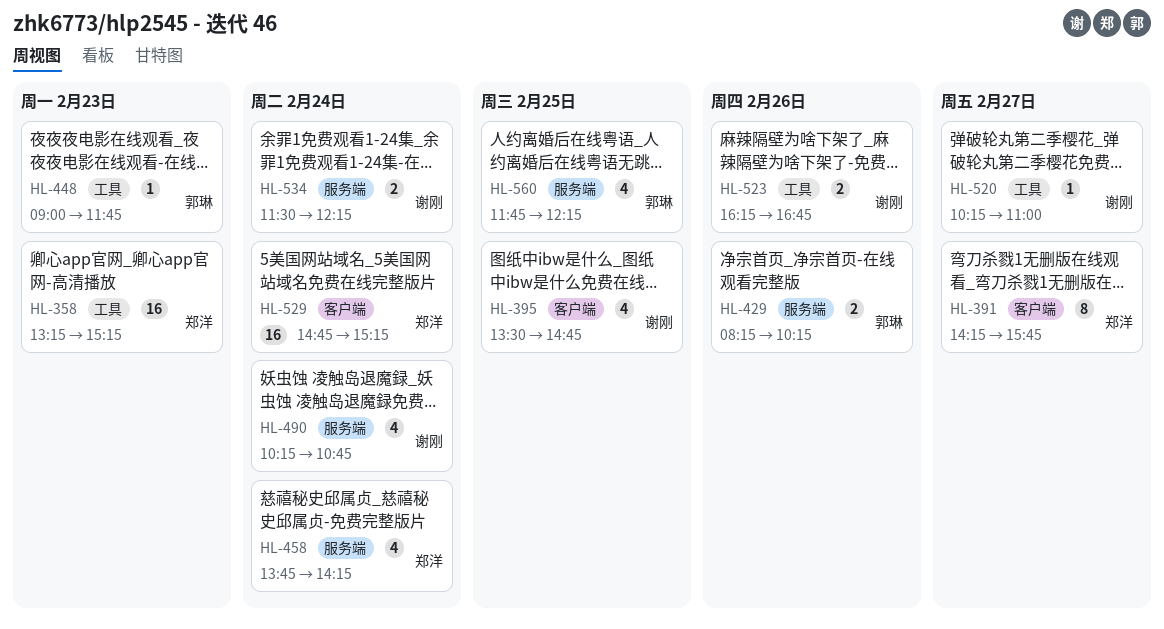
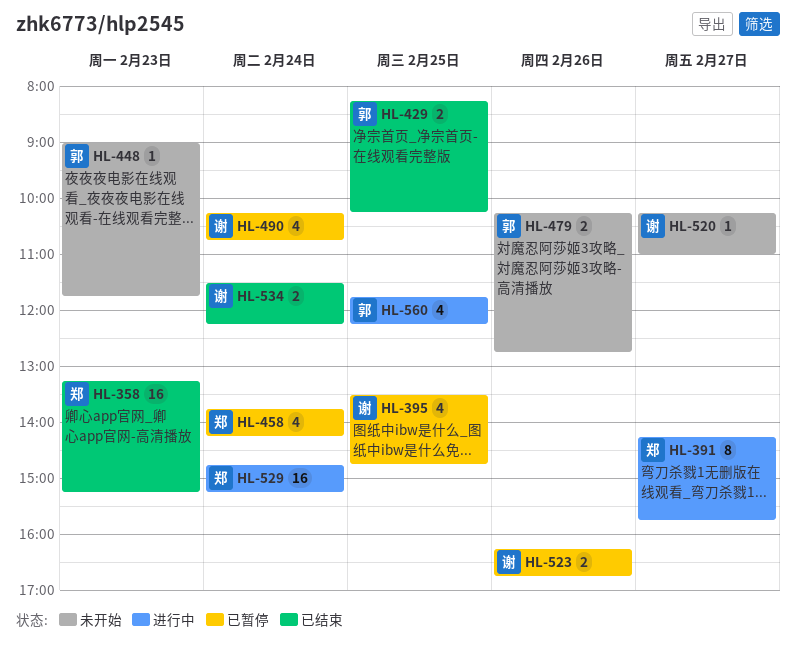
HL-429, day: Feb 26 -> Feb 25
HL-479: none -> present

